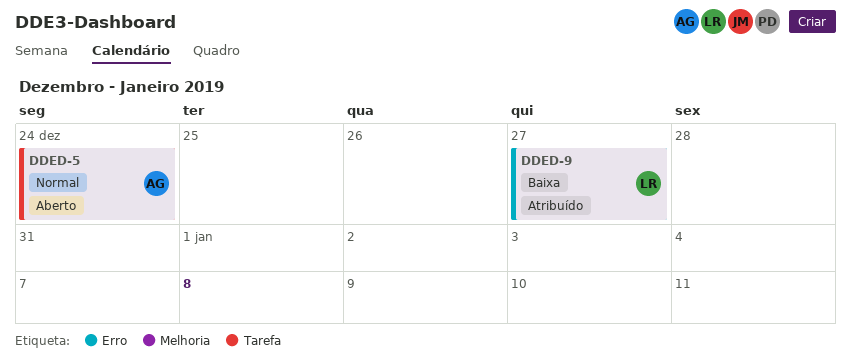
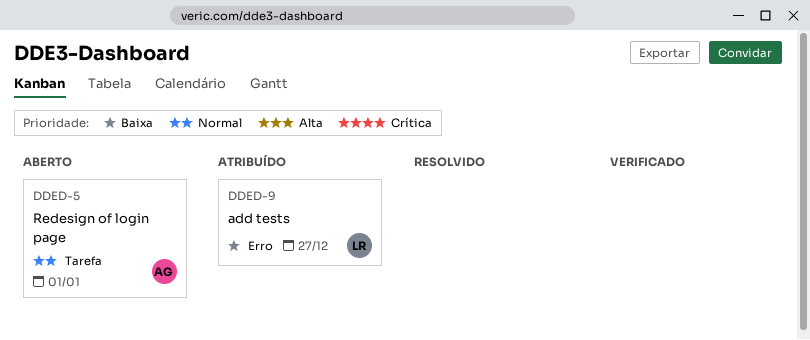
DDED-5, due: Dec 24 -> Jan 1

